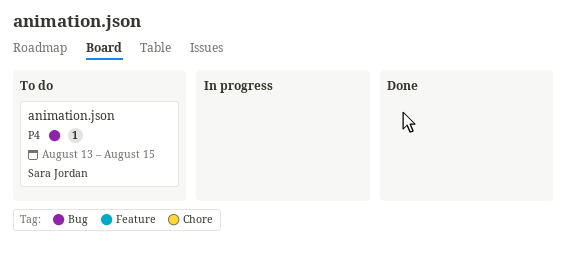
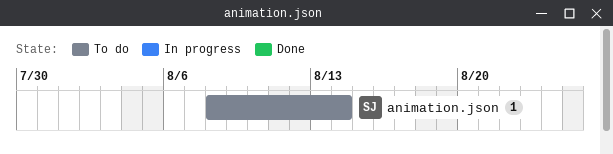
animation.json, start: Aug 13 -> Aug 8
animation.json, due: Aug 15 -> Aug 14

